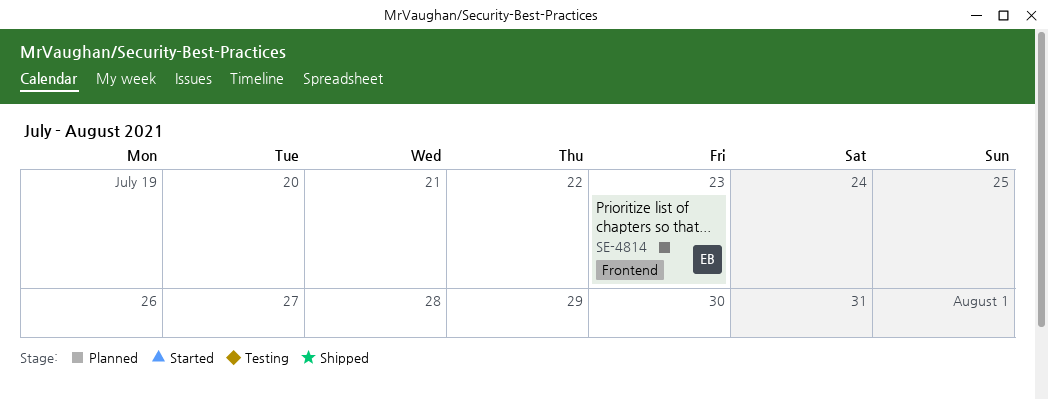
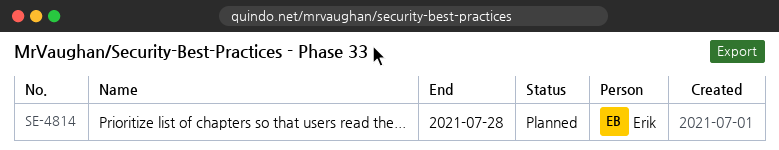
SE-4814, due: Jul 23 -> Jul 28

